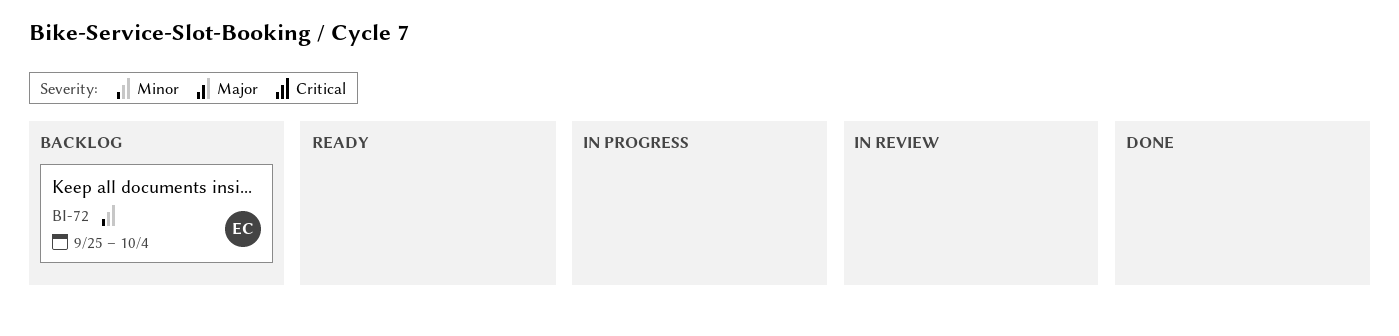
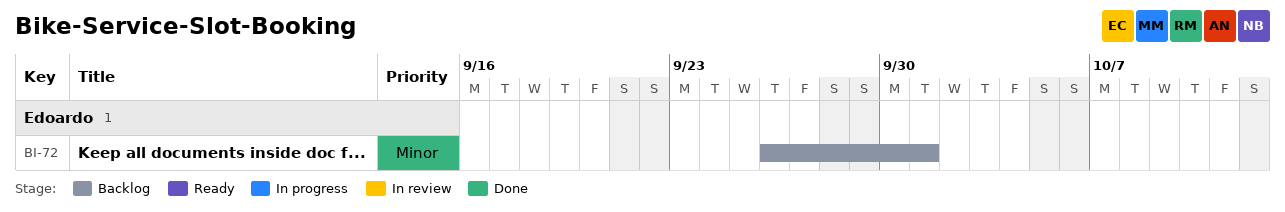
BI-72, start: Sep 25 -> Sep 26
BI-72, due: Oct 4 -> Oct 1

